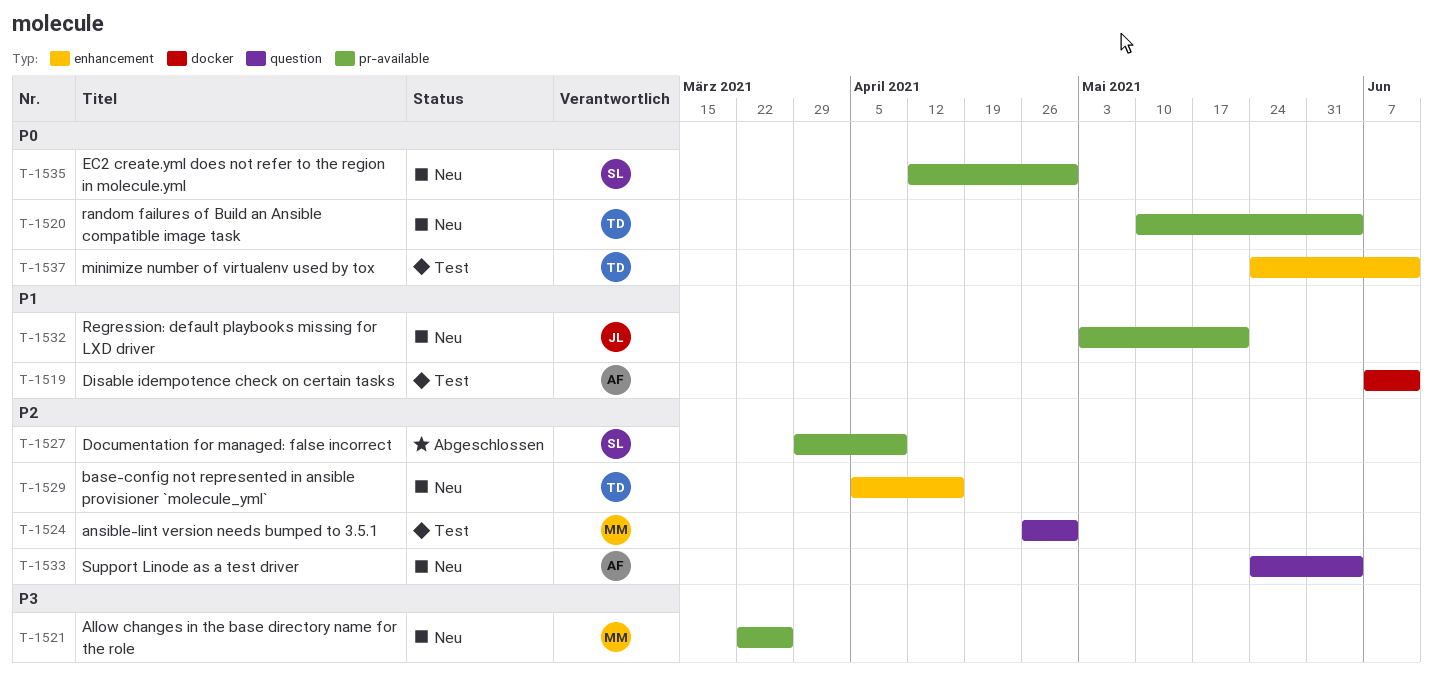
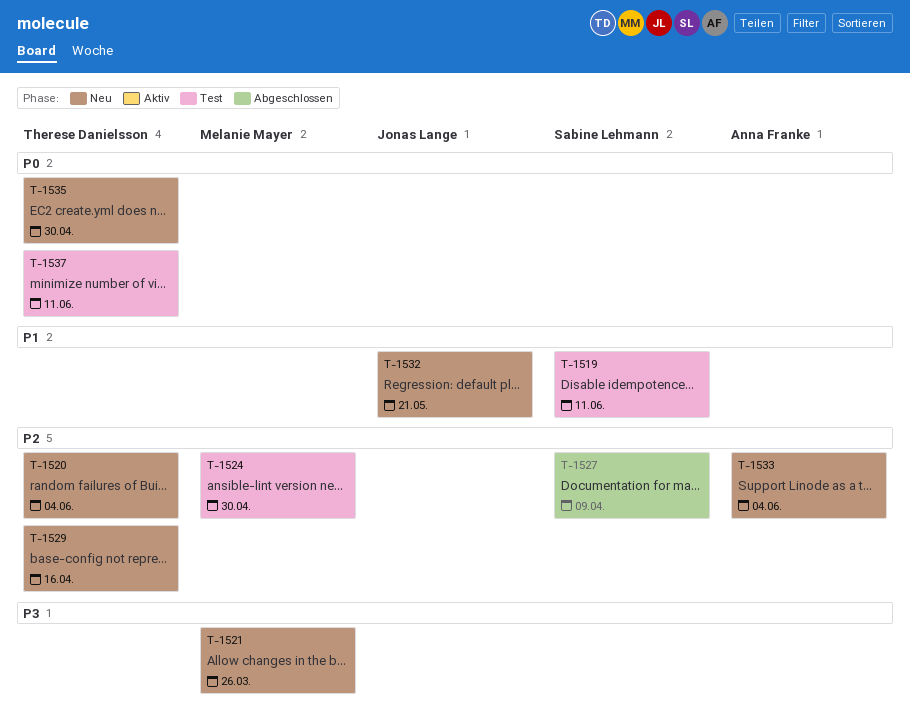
T-1519, owner: Anna Franke -> Sabine Lehmann
T-1520, priority: P0 -> P2
T-1535, owner: Sabine Lehmann -> Therese Danielsson

